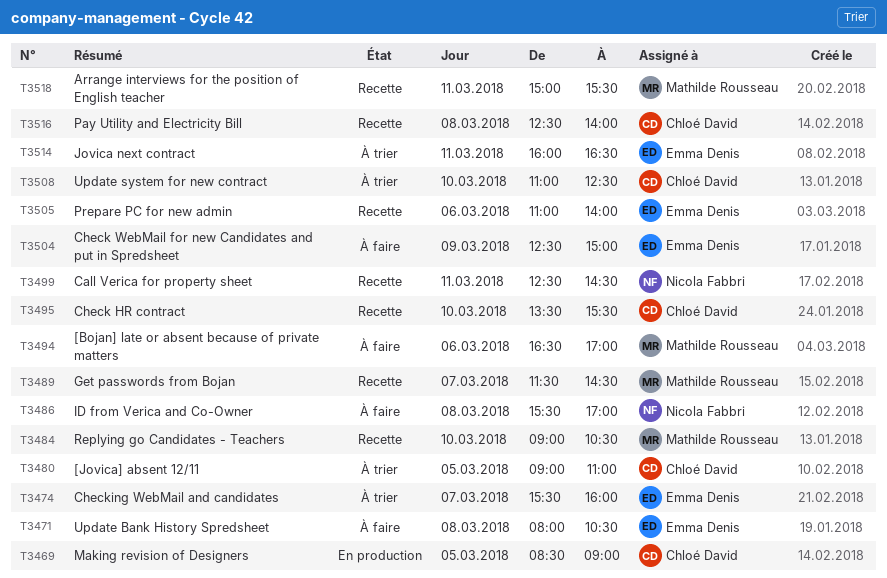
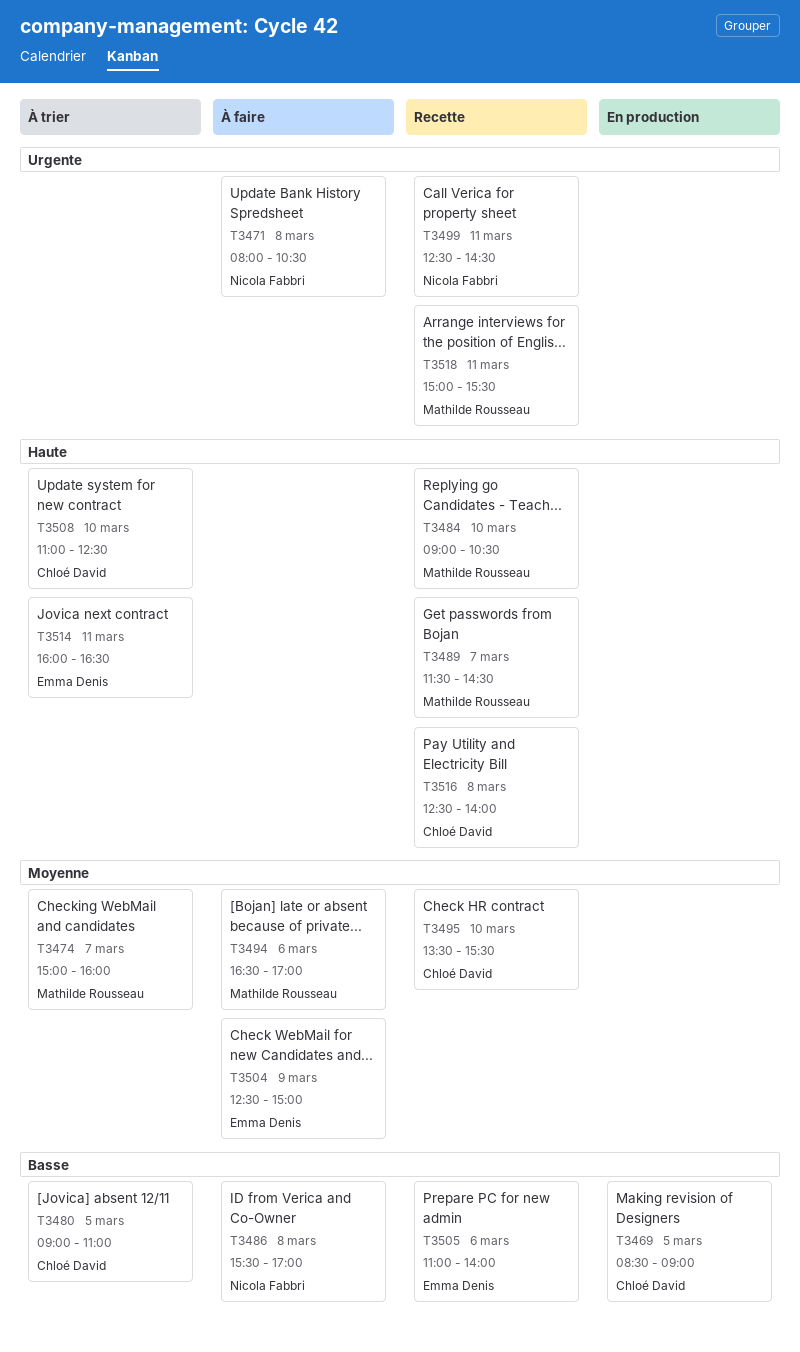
T3471, owner: Emma Denis -> Nicola Fabbri
T3474, owner: Emma Denis -> Mathilde Rousseau
T3474, begins: 15:30 -> 15:00

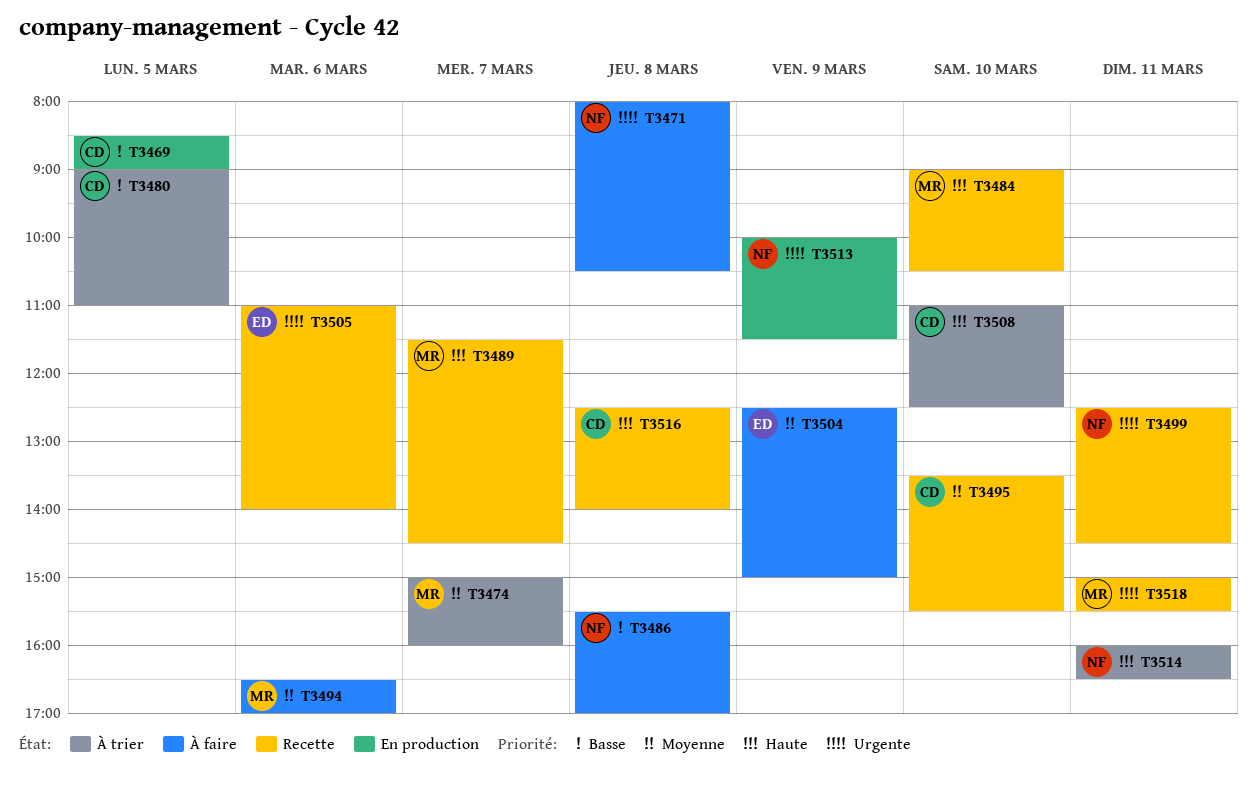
T3505, priority: Basse -> Urgente
T3513: none -> present
T3514, owner: Emma Denis -> Nicola Fabbri

